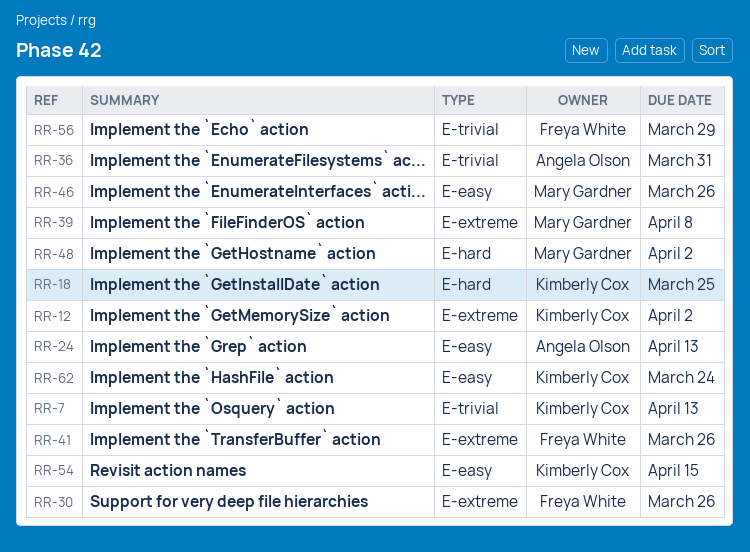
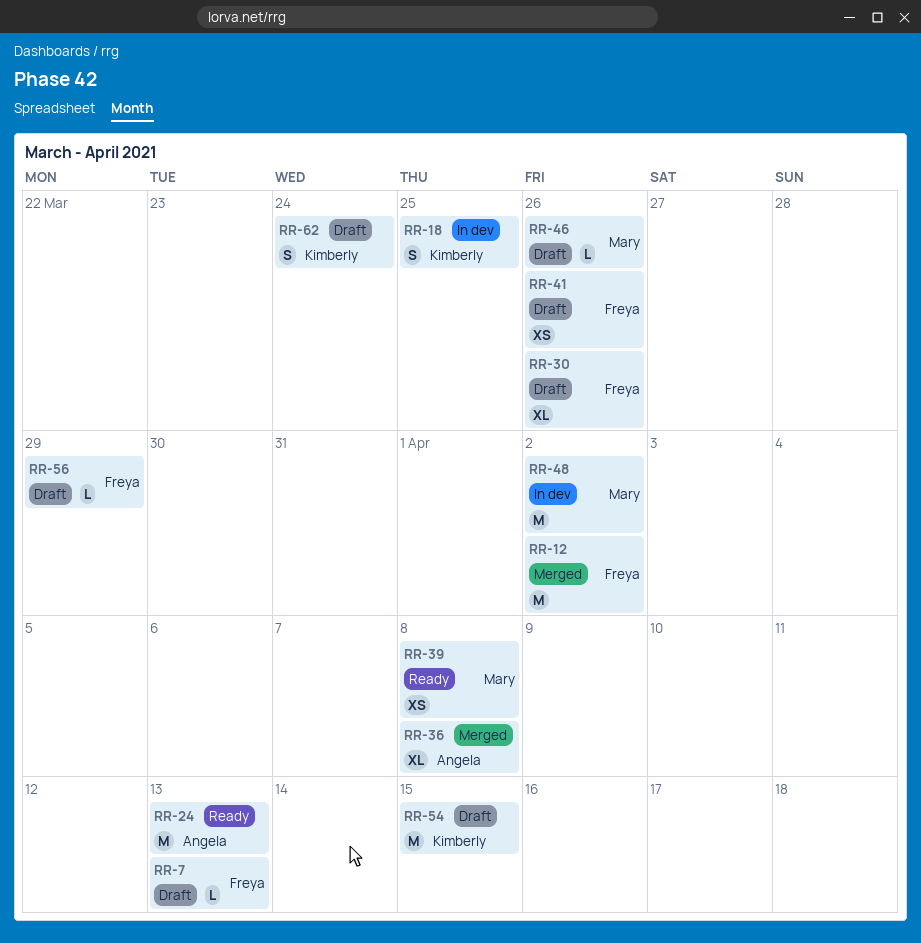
RR-7, owner: Kimberly Cox -> Freya White
RR-12, owner: Kimberly Cox -> Freya White
RR-36, due: Mar 31 -> Apr 8

